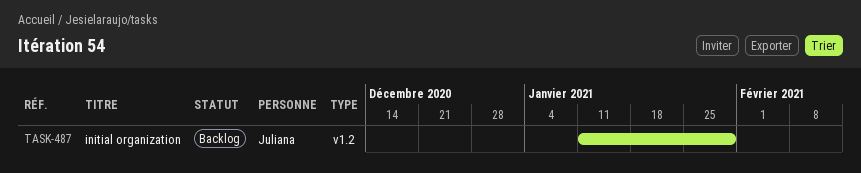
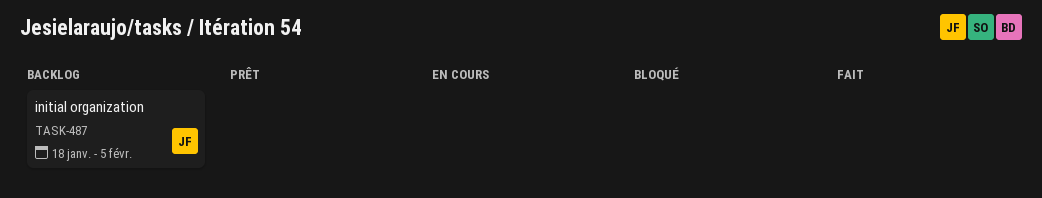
TASK-487, start: Jan 11 -> Jan 18
TASK-487, due: Jan 29 -> Feb 5

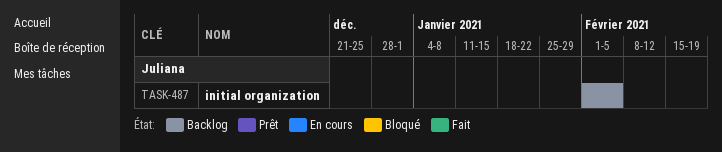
TASK-487, start: Jan 18 -> Feb 1

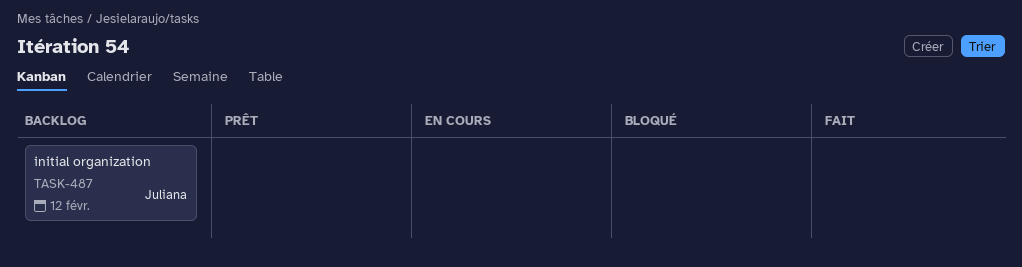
TASK-487, due: Feb 5 -> Feb 12

